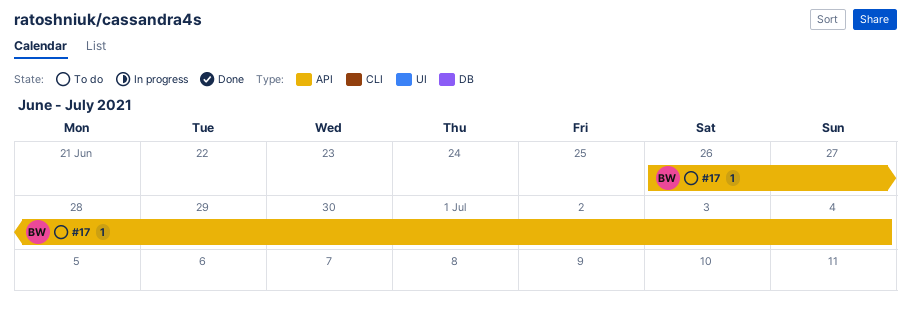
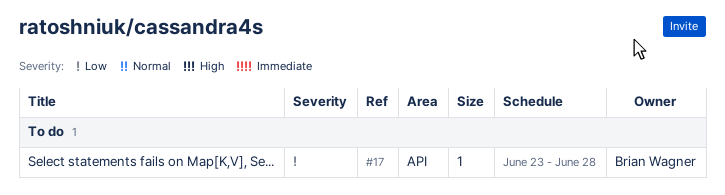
#17, start: Jun 26 -> Jun 23
#17, due: Jul 4 -> Jun 28

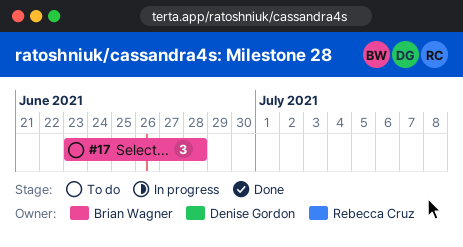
#17, estimate: 1 -> 3

